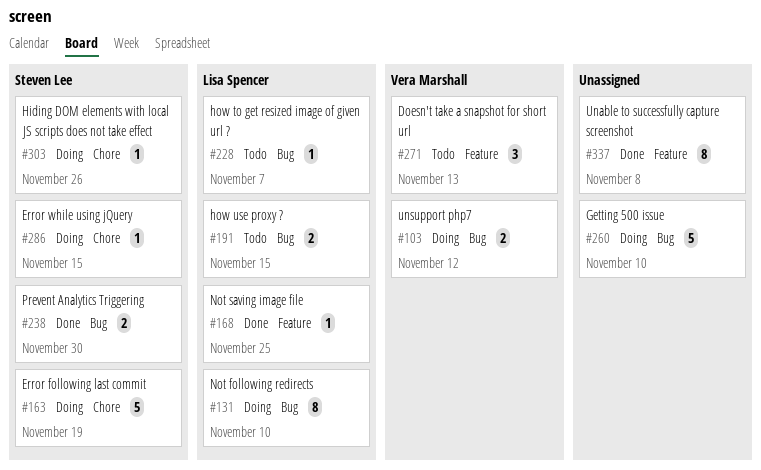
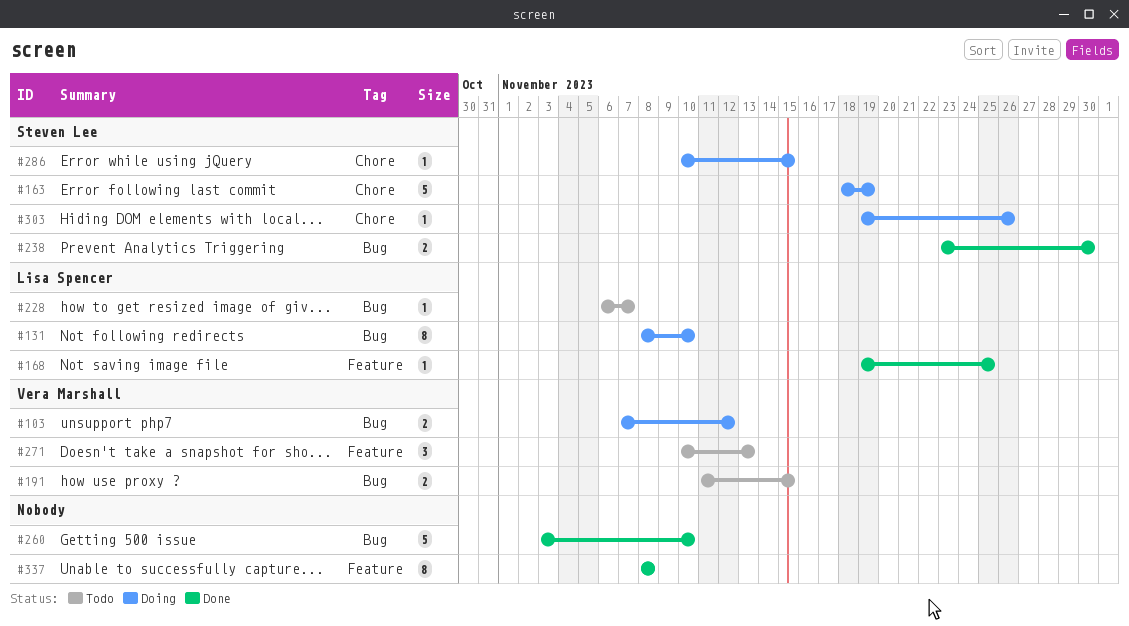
#191, owner: Lisa Spencer -> Vera Marshall
#260, status: Doing -> Done

